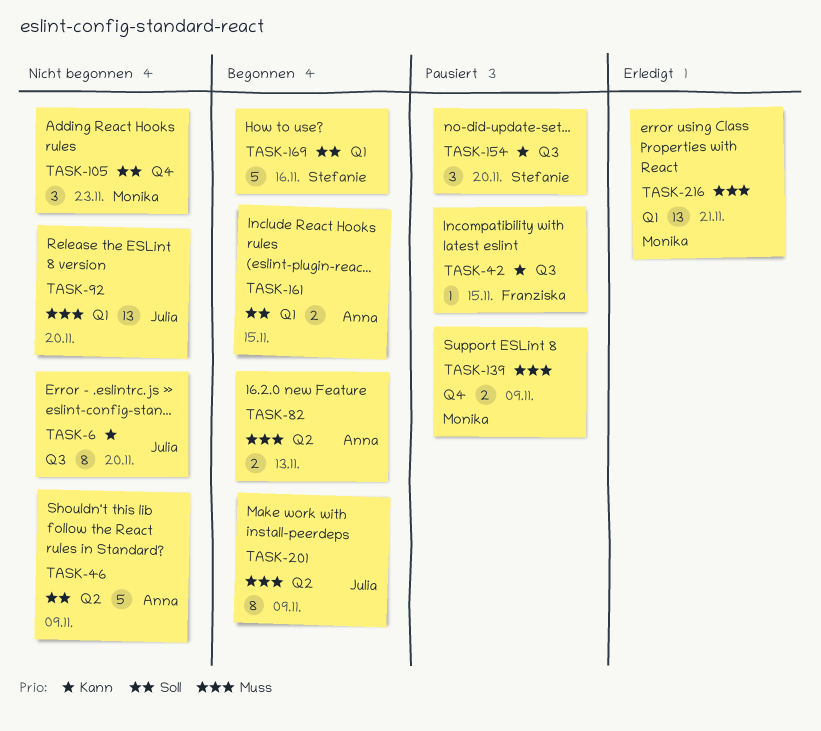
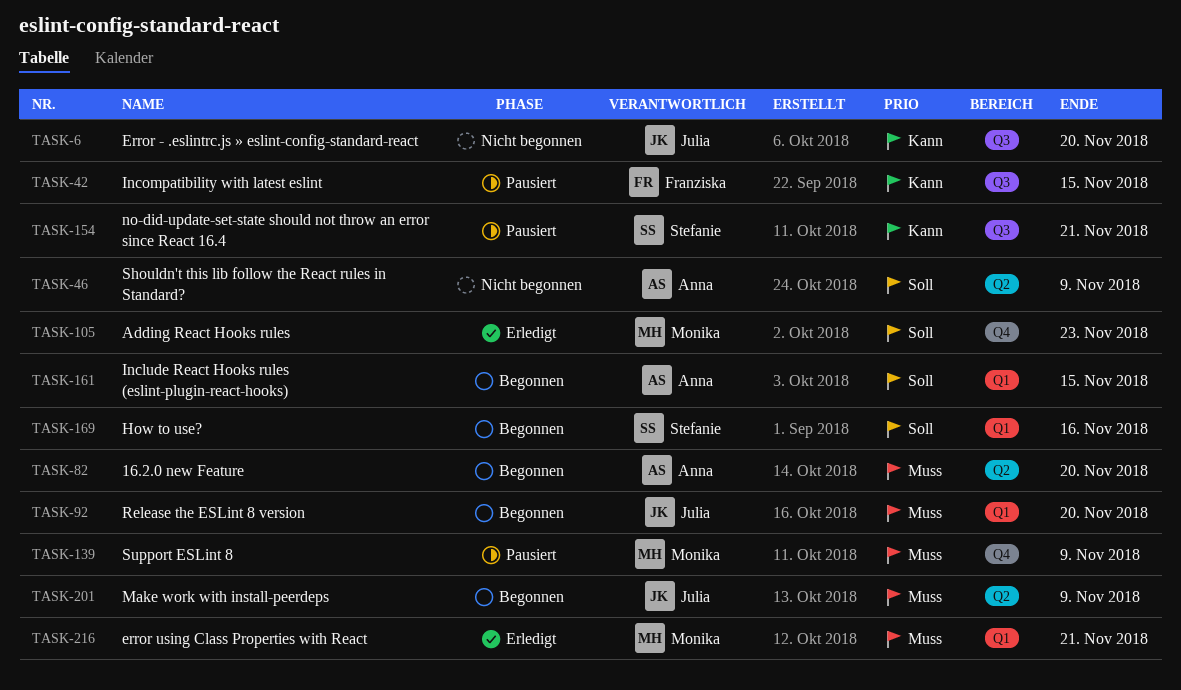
TASK-82, due: Nov 13 -> Nov 20
TASK-92, status: Nicht begonnen -> Begonnen
TASK-105, status: Nicht begonnen -> Erledigt
TASK-154, due: Nov 20 -> Nov 21

